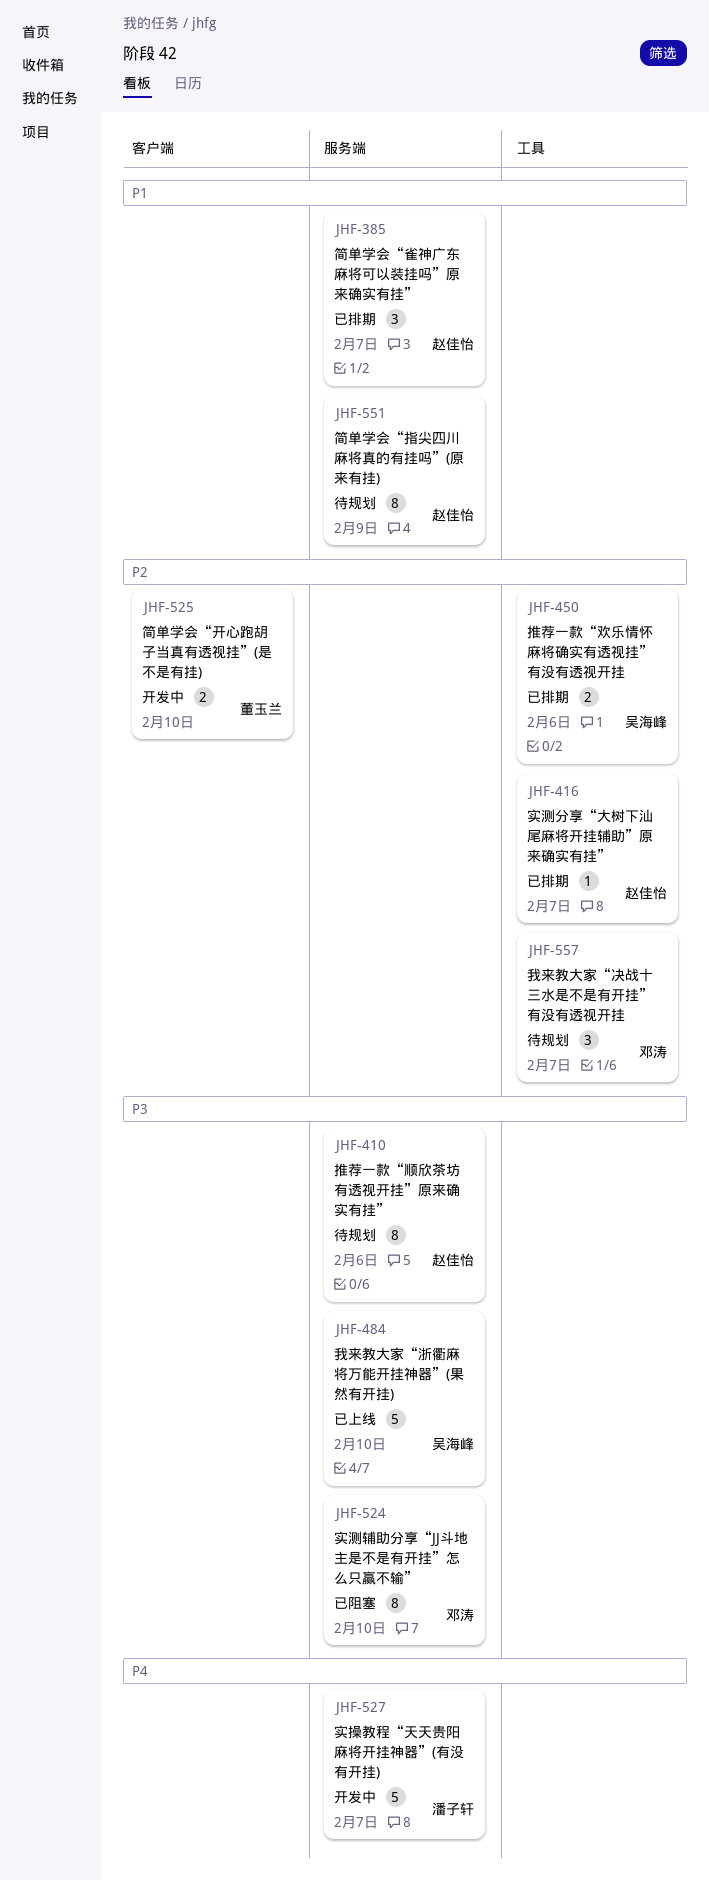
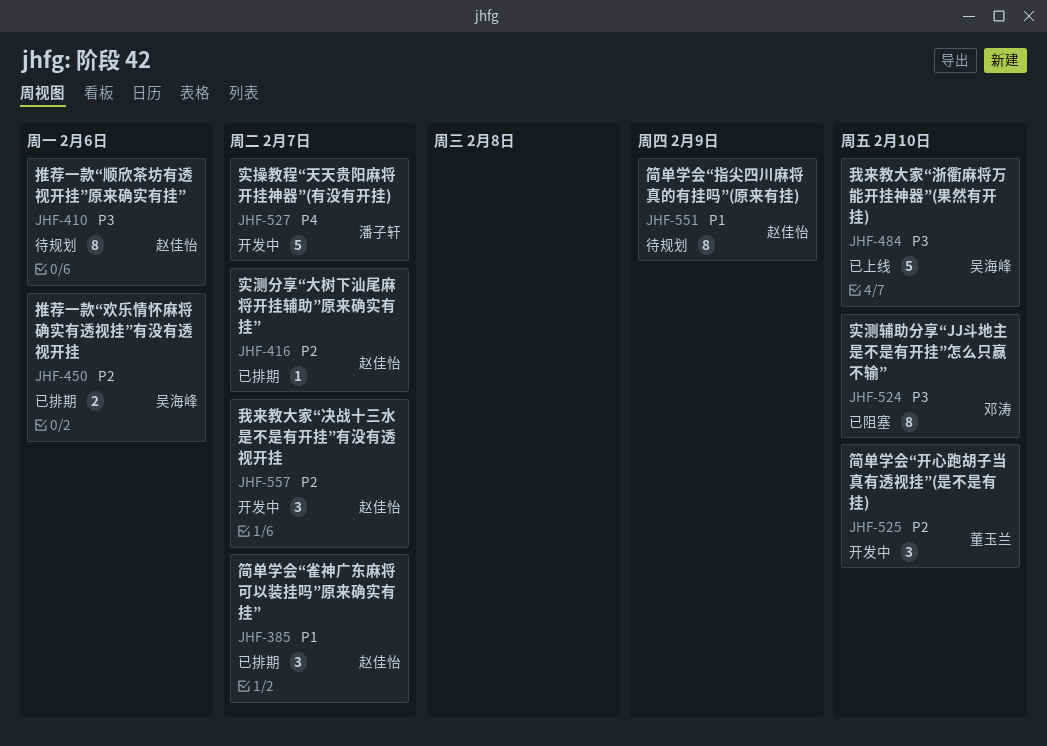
JHF-525, estimate: 2 -> 3
JHF-557, status: 待规划 -> 开发中
JHF-557, owner: 邓涛 -> 赵佳怡

